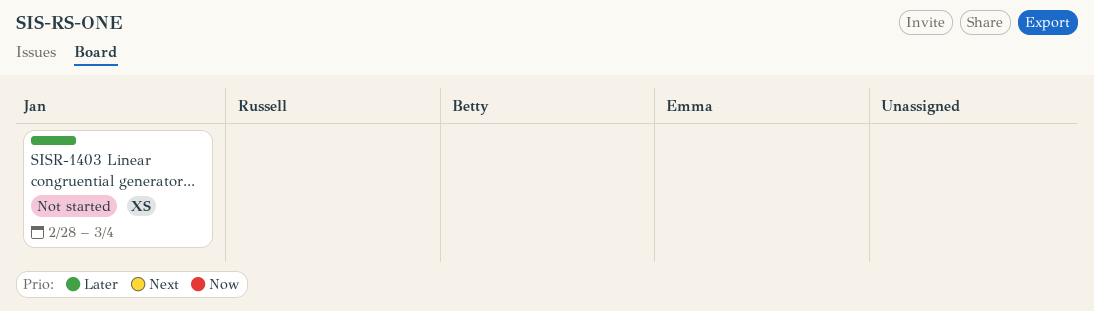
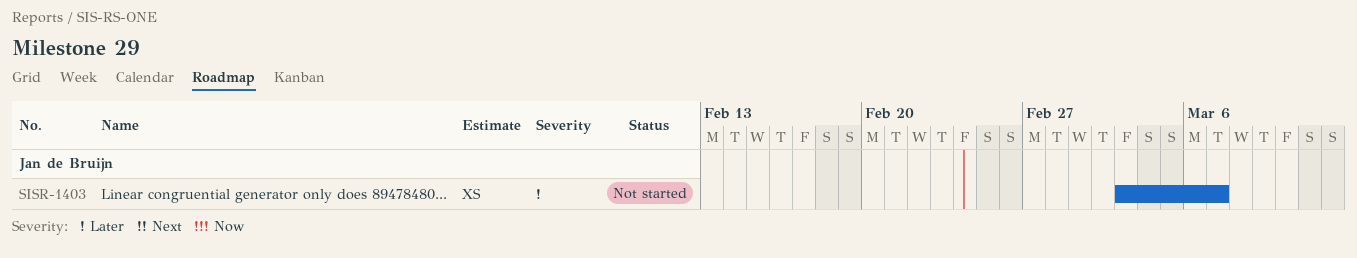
SISR-1403, start: Feb 28 -> Mar 3
SISR-1403, due: Mar 4 -> Mar 7

